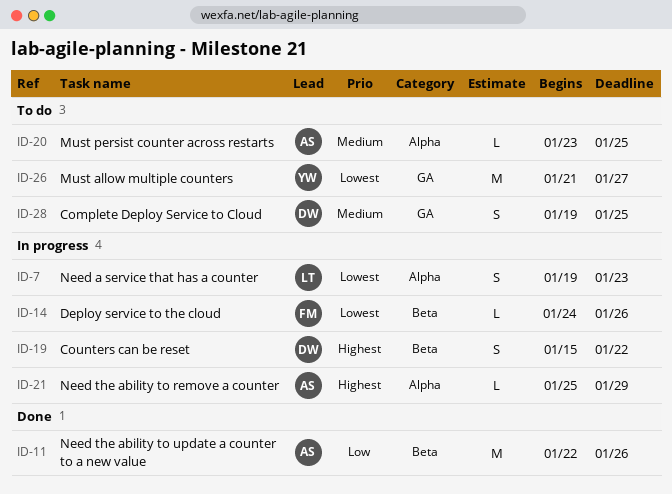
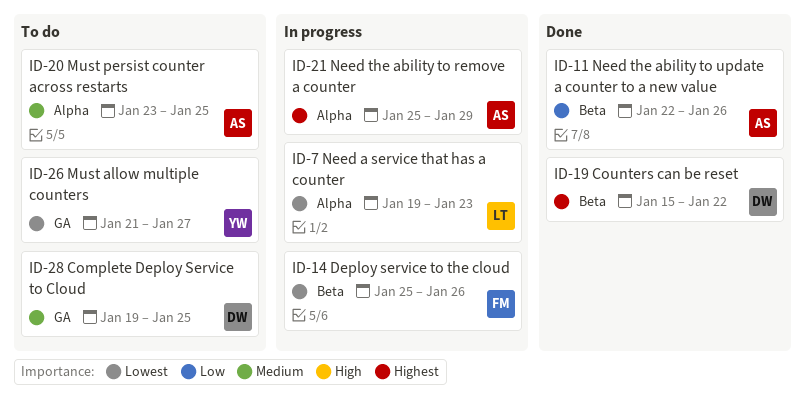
ID-14, start: Jan 24 -> Jan 25
ID-19, status: In progress -> Done

